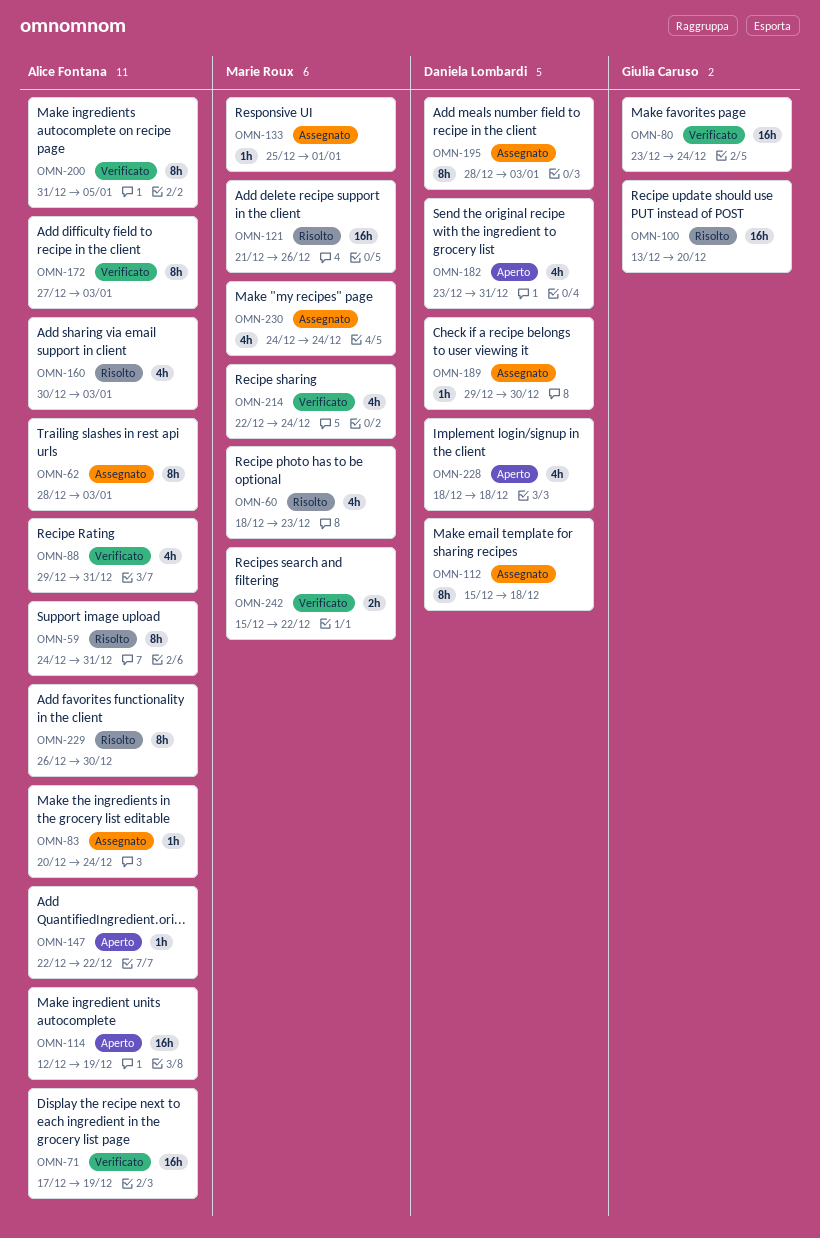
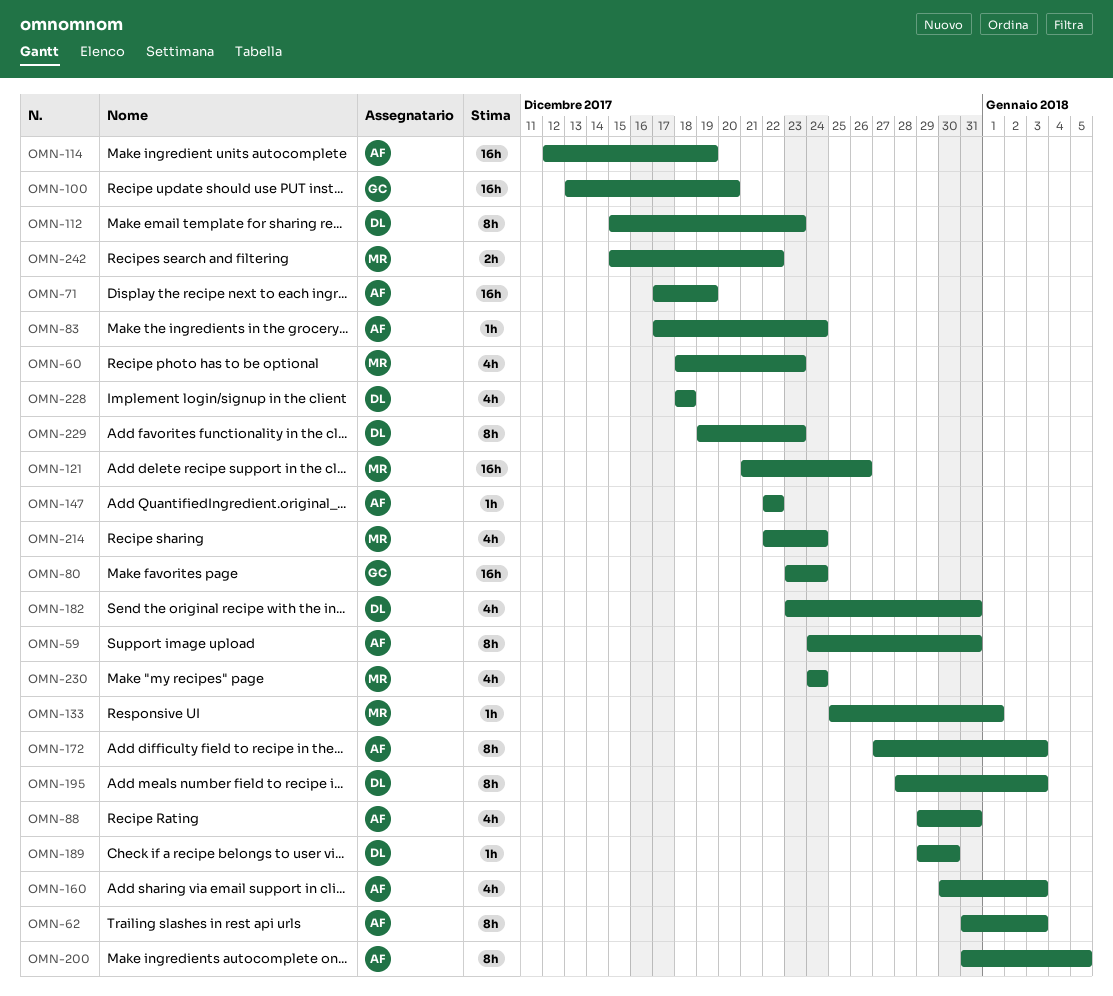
OMN-62, start: Dec 28 -> Dec 31
OMN-83, start: Dec 20 -> Dec 17
OMN-112, due: Dec 18 -> Dec 23
OMN-229, owner: Alice Fontana -> Daniela Lombardi
OMN-229, start: Dec 26 -> Dec 19
OMN-229, due: Dec 30 -> Dec 23

